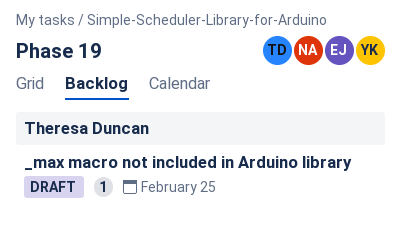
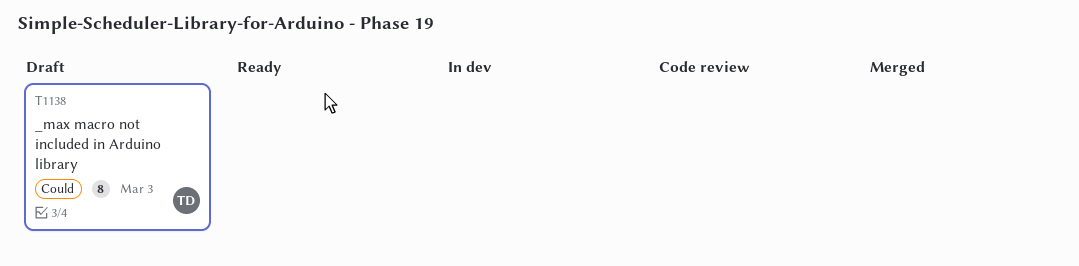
_max macro not included in Arduino library, estimate: 1 -> 8
_max macro not included in Arduino library, due: Feb 25 -> Mar 3

